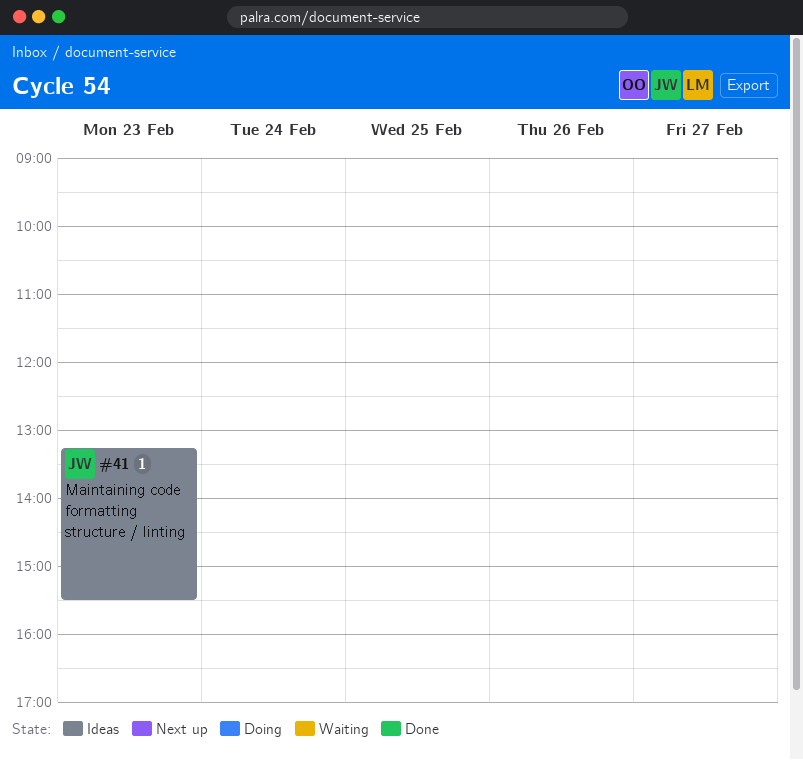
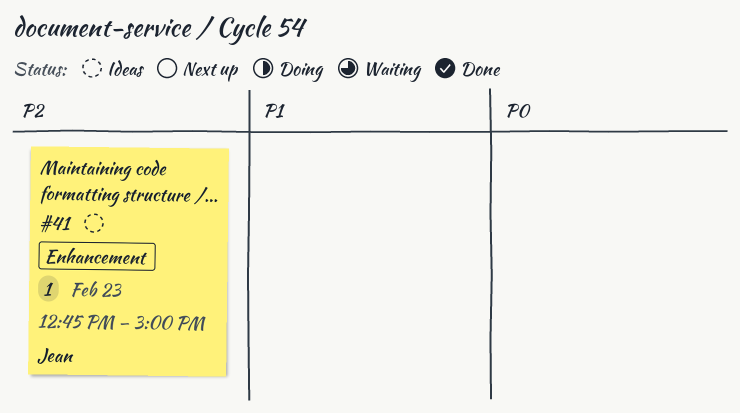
#41, begins: 13:15 -> 12:45
#41, ends: 15:30 -> 15:00

